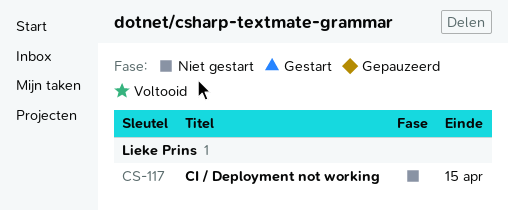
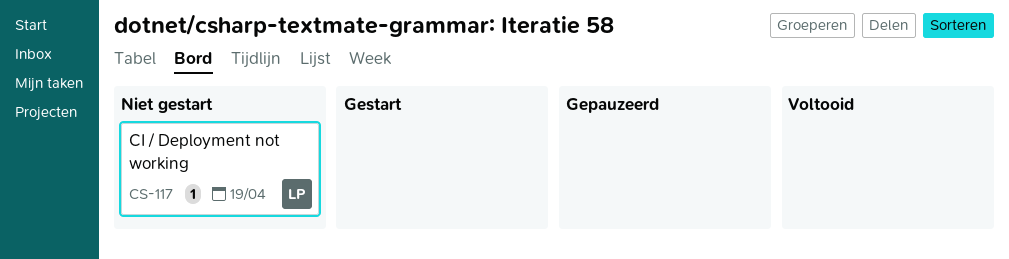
CS-117, due: Apr 15 -> Apr 19

